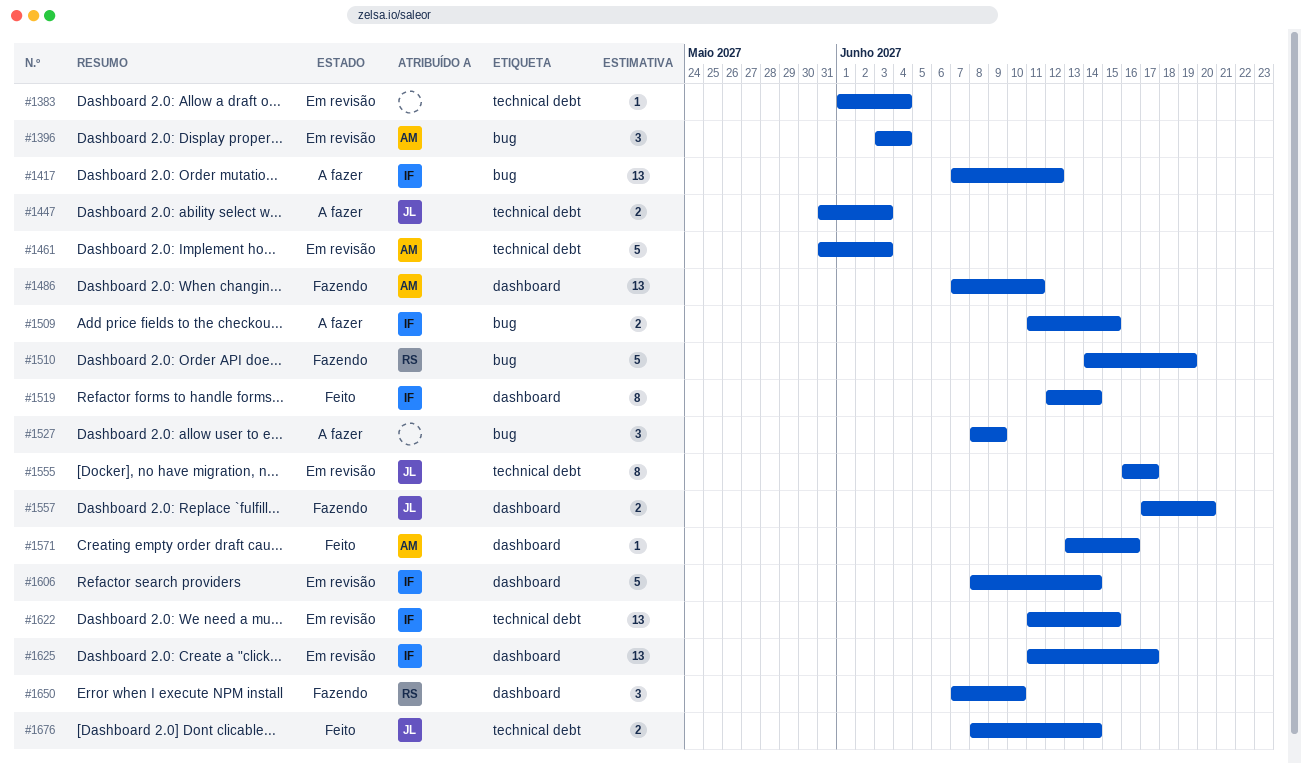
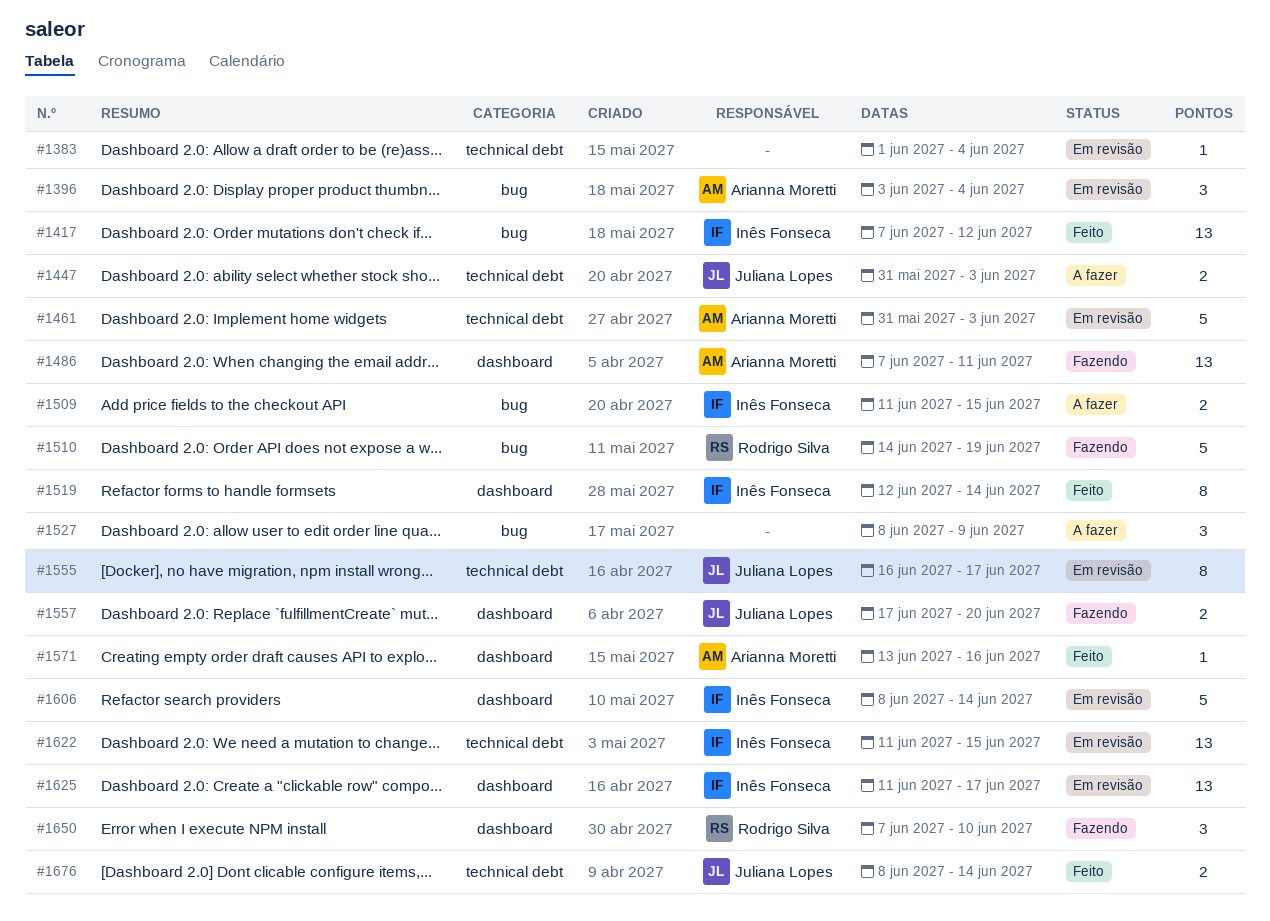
#1417, status: A fazer -> Feito

